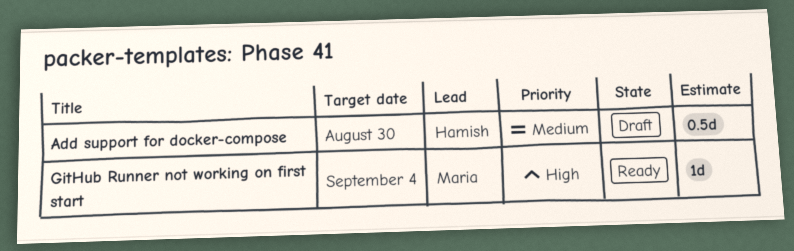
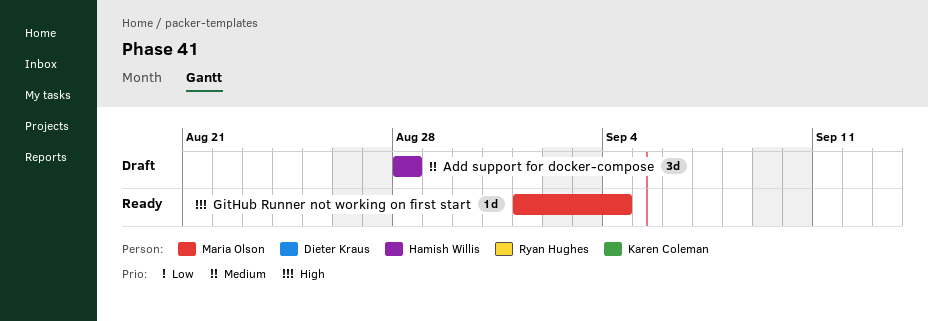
Add support for docker-compose, estimate: 0.5d -> 3d
Add support for docker-compose, due: Aug 30 -> Aug 28

